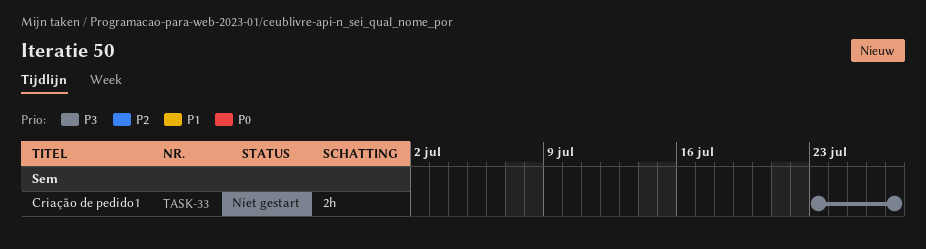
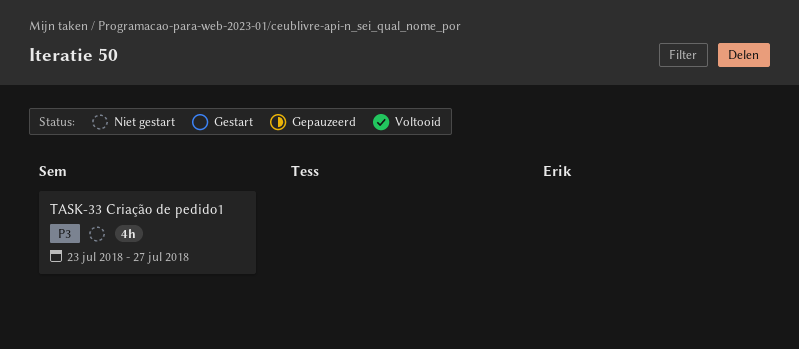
TASK-33, estimate: 2h -> 4h

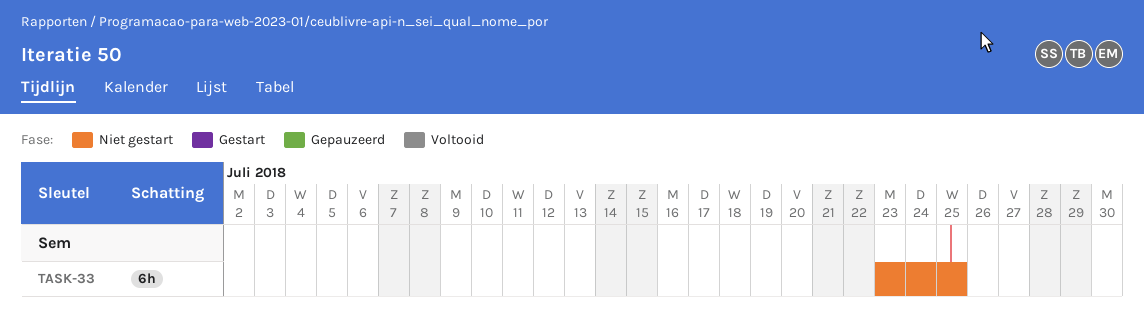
TASK-33, estimate: 4h -> 6h
TASK-33, due: Jul 27 -> Jul 25

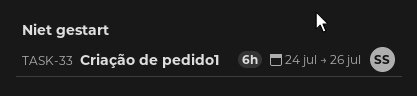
TASK-33, start: Jul 23 -> Jul 24
TASK-33, due: Jul 25 -> Jul 26

